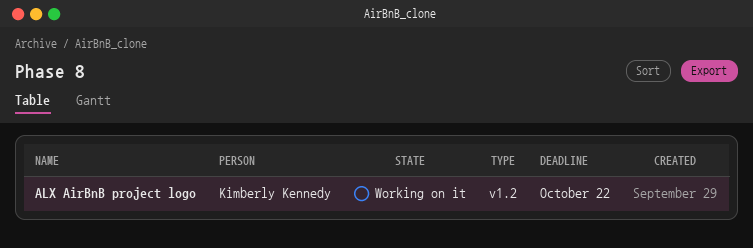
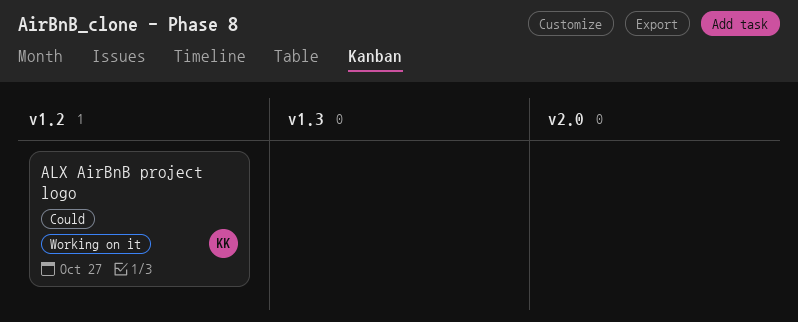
ALX AirBnB project logo, due: Oct 22 -> Oct 27

